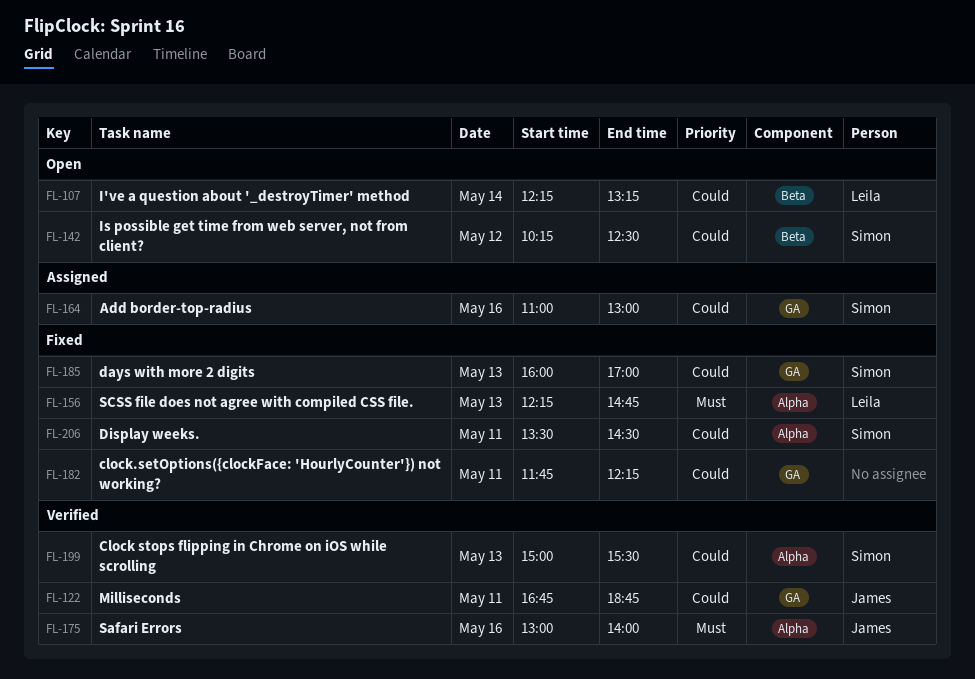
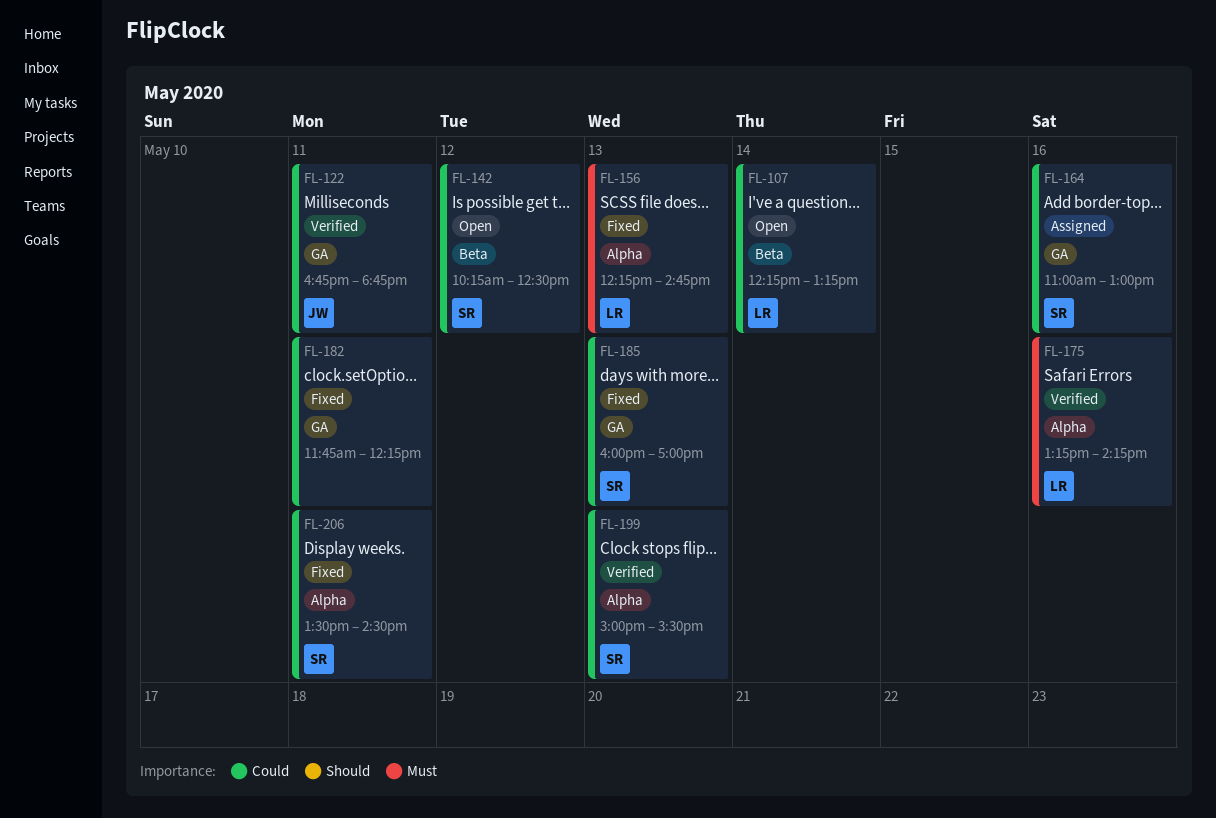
FL-175, owner: James -> Leila
FL-175, begins: 13:00 -> 13:15
FL-175, ends: 14:00 -> 14:15

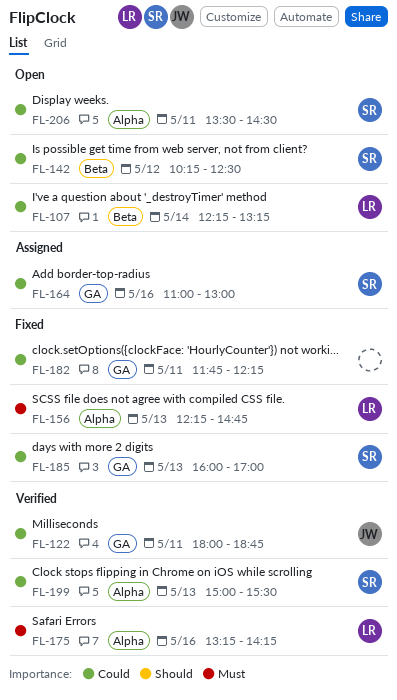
FL-122, begins: 16:45 -> 18:00
FL-206, status: Fixed -> Open

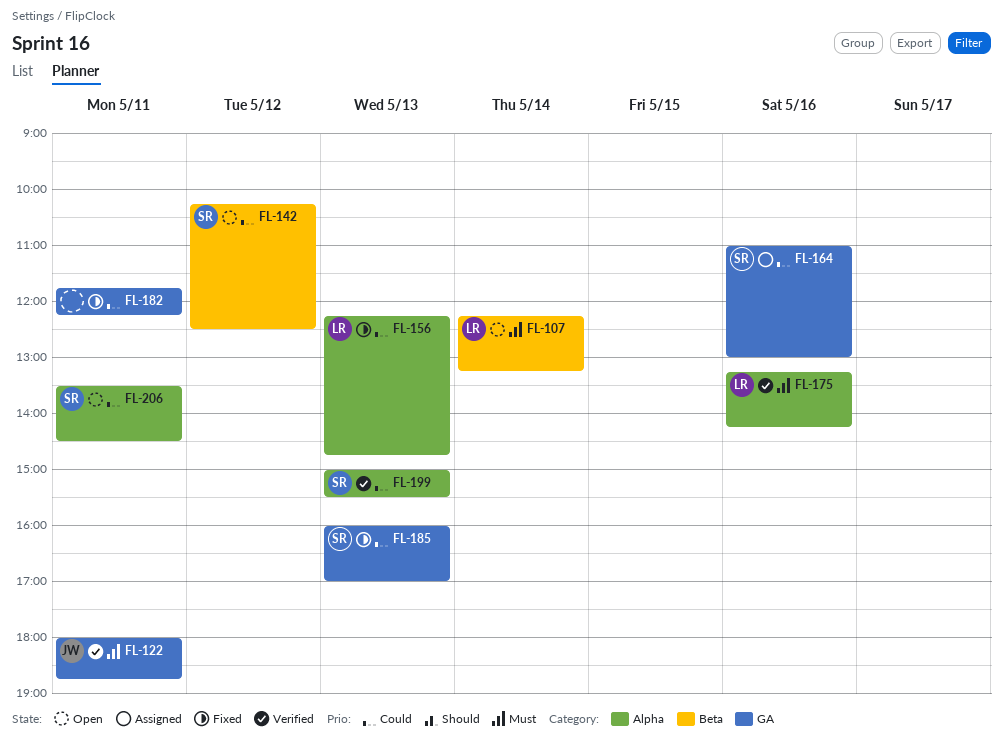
FL-107, priority: Could -> Must
FL-122, priority: Could -> Must
FL-156, priority: Must -> Could

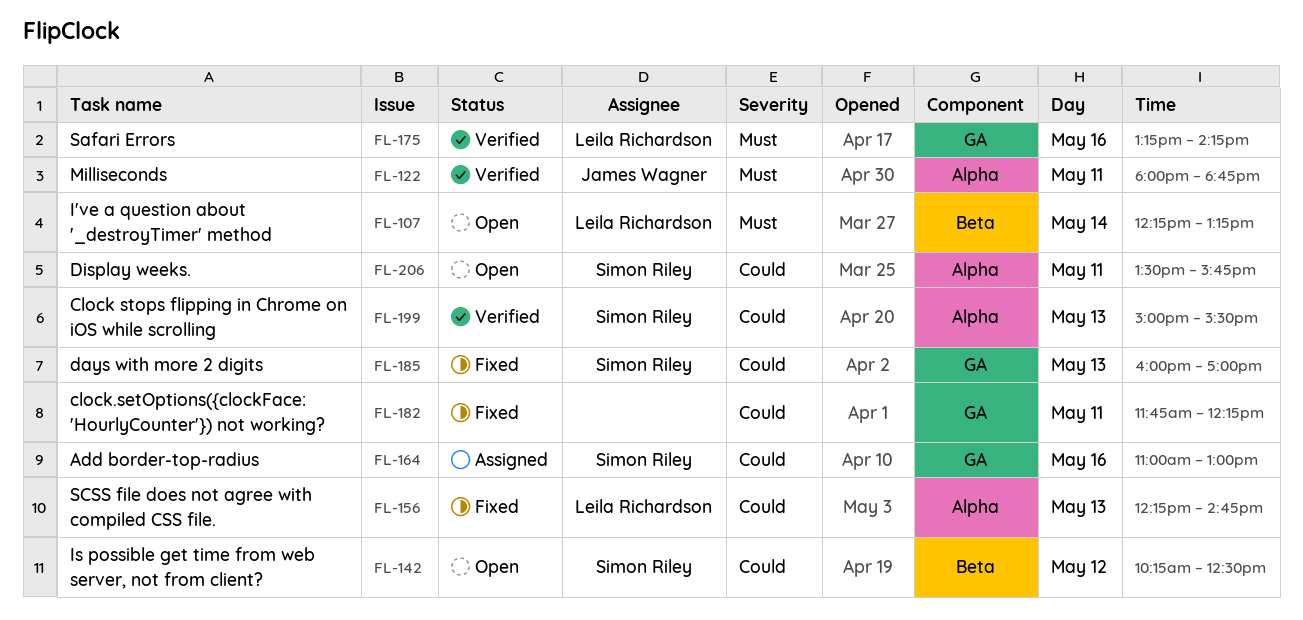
FL-122, label: GA -> Alpha
FL-175, label: Alpha -> GA
FL-206, ends: 14:30 -> 15:45

